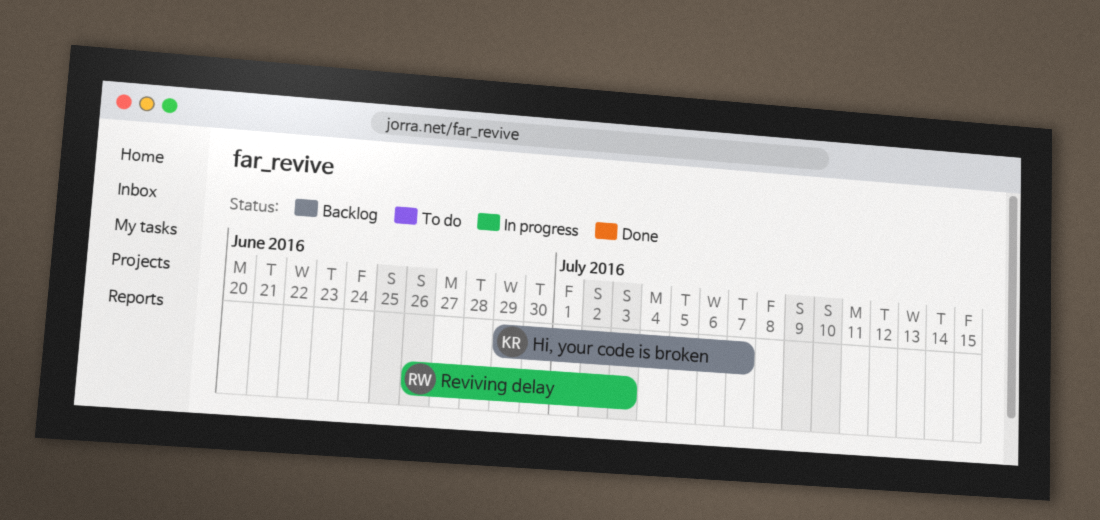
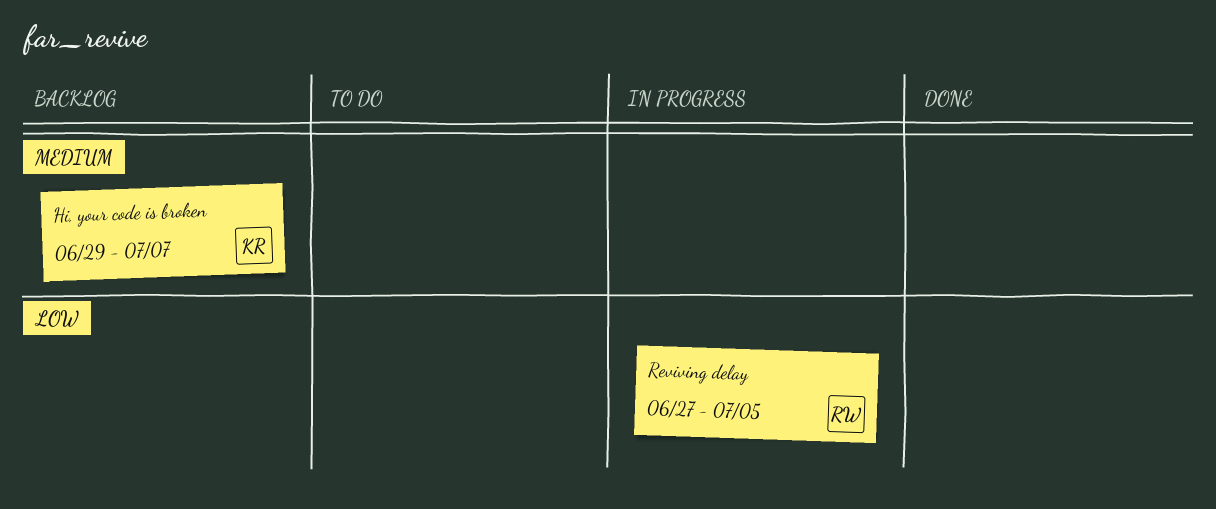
Reviving delay, start: Jun 26 -> Jun 27
Reviving delay, due: Jul 3 -> Jul 5

